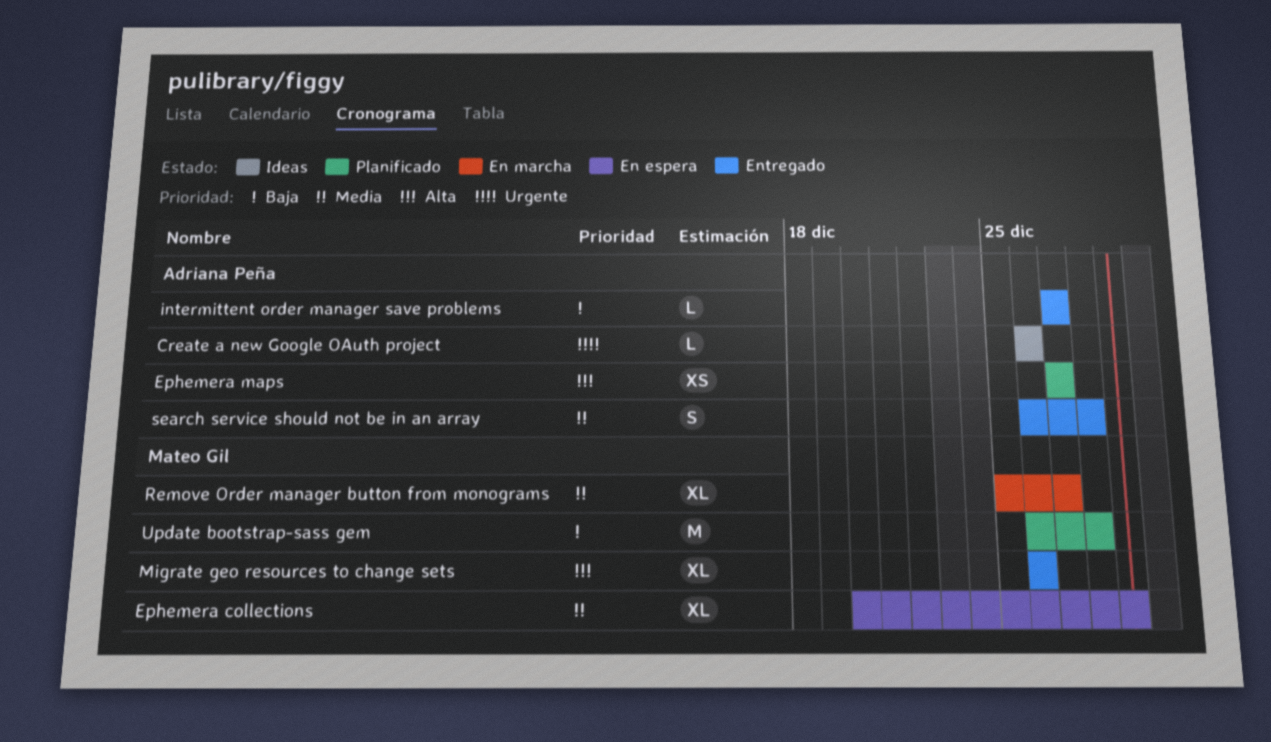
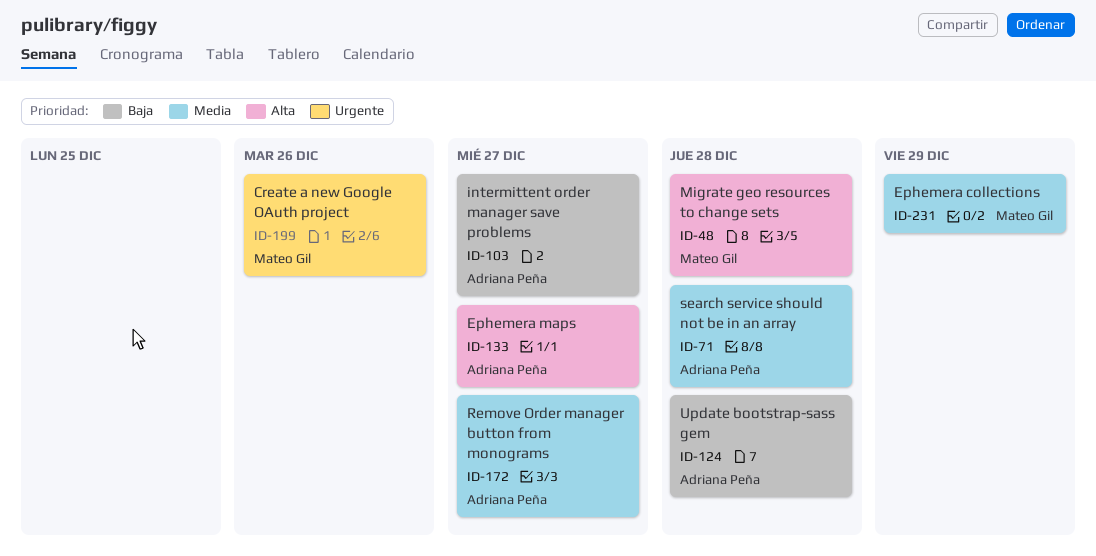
Create a new Google OAuth project, owner: Adriana Peña -> Mateo Gil
Migrate geo resources to change sets, due: Dec 26 -> Dec 28
Remove Order manager button from monograms, owner: Mateo Gil -> Adriana Peña
Update bootstrap-sass gem, owner: Mateo Gil -> Adriana Peña

